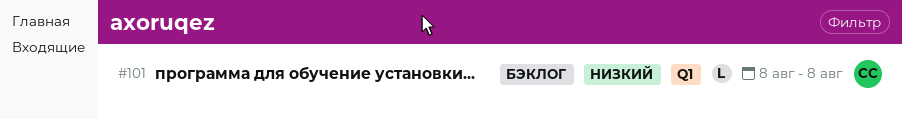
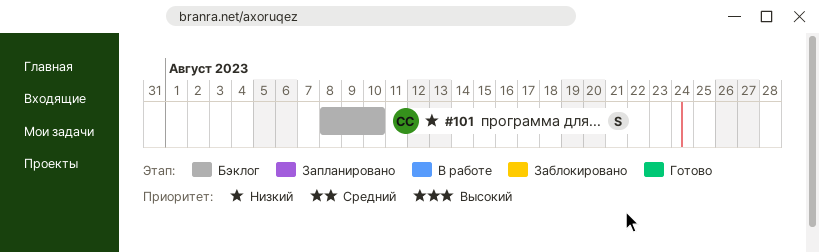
#101, estimate: L -> S
#101, due: Aug 8 -> Aug 10

